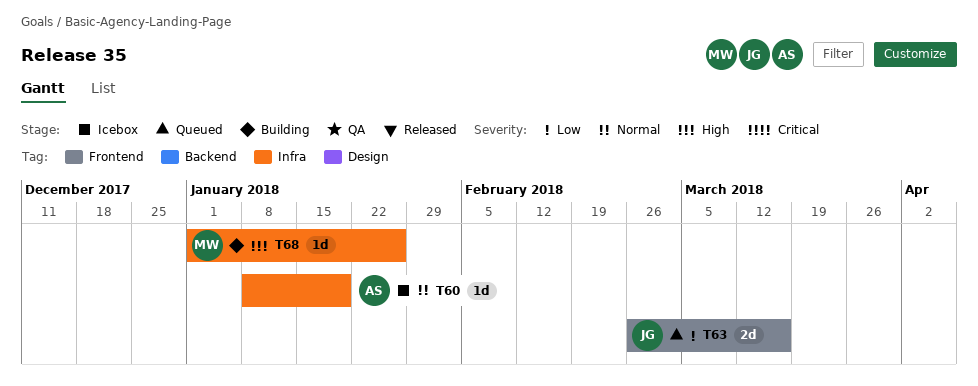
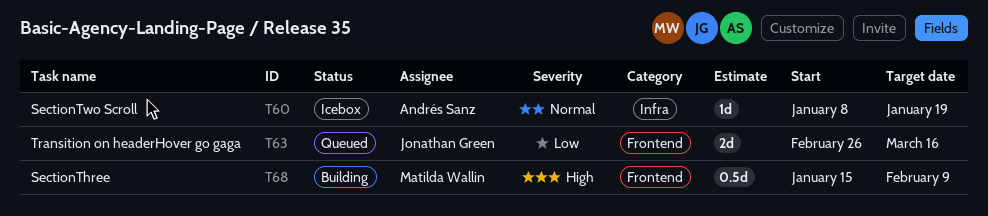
T68, label: Infra -> Frontend
T68, estimate: 1d -> 0.5d
T68, start: Jan 1 -> Jan 15
T68, due: Jan 26 -> Feb 9

